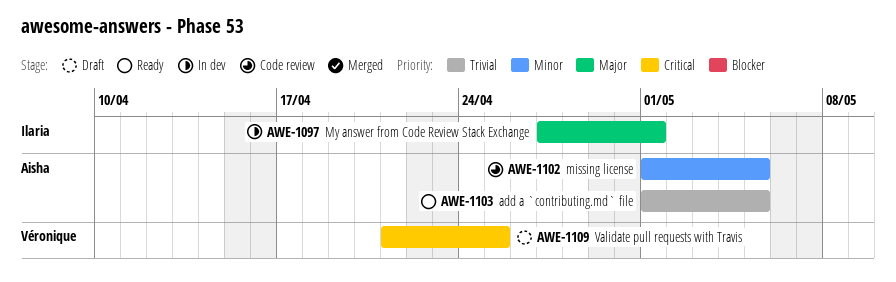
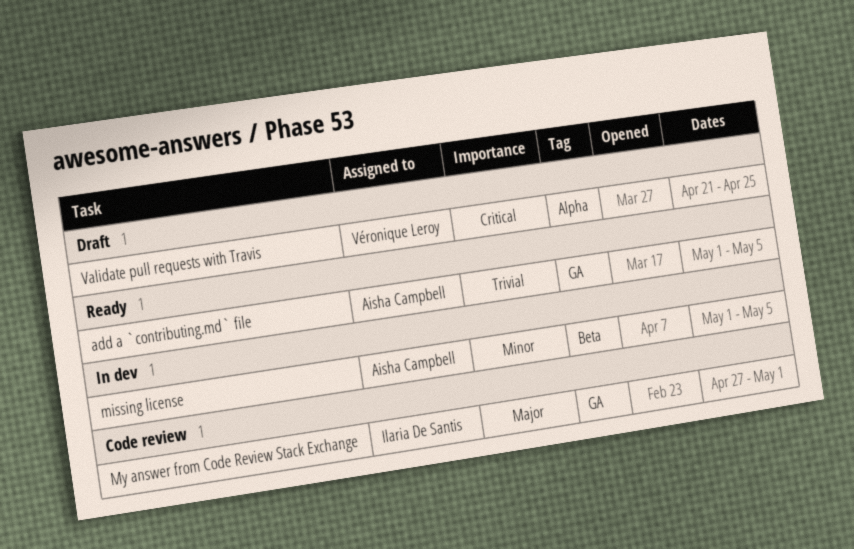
missing license, status: Code review -> In dev
My answer from Code Review Stack Exchange, status: In dev -> Code review

